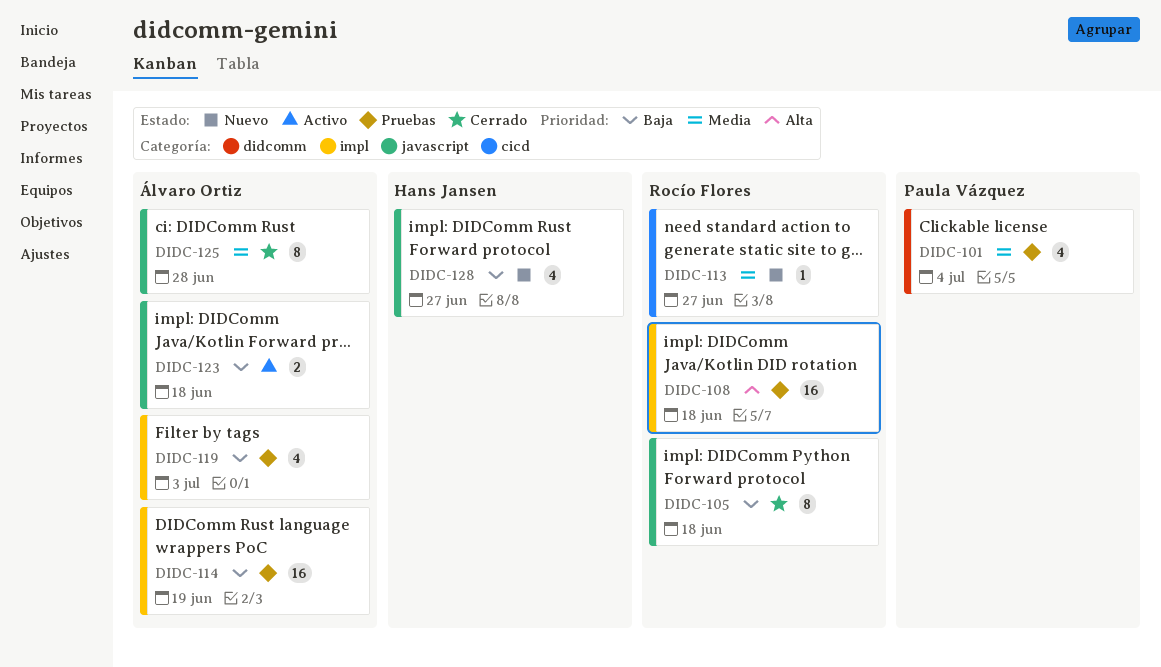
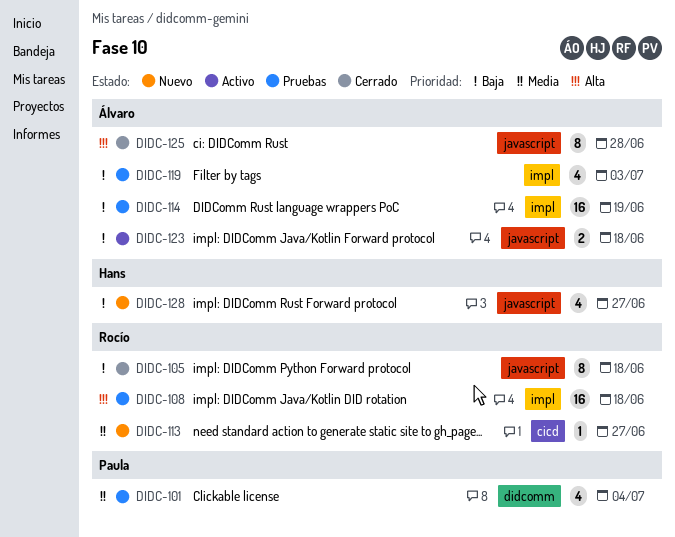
DIDC-125, priority: Media -> Alta

